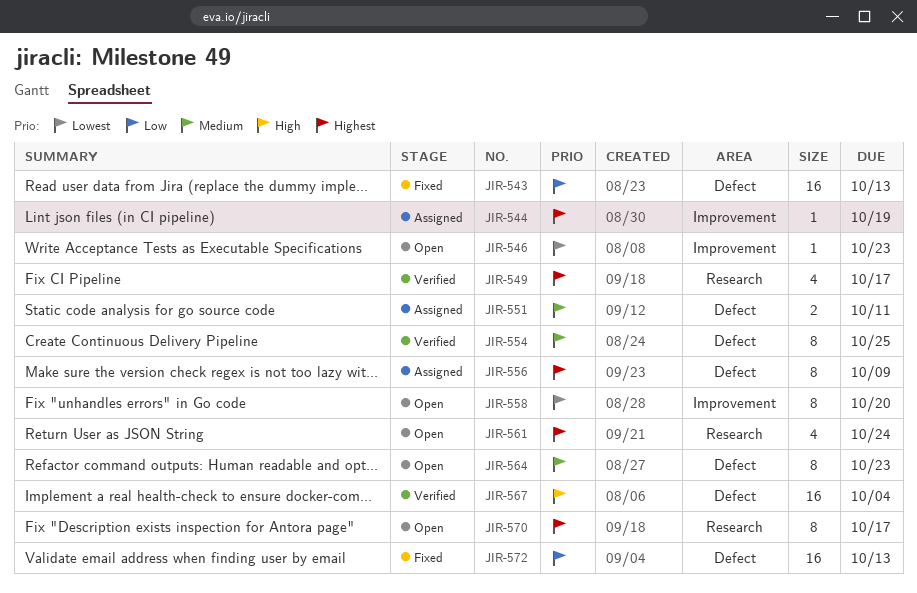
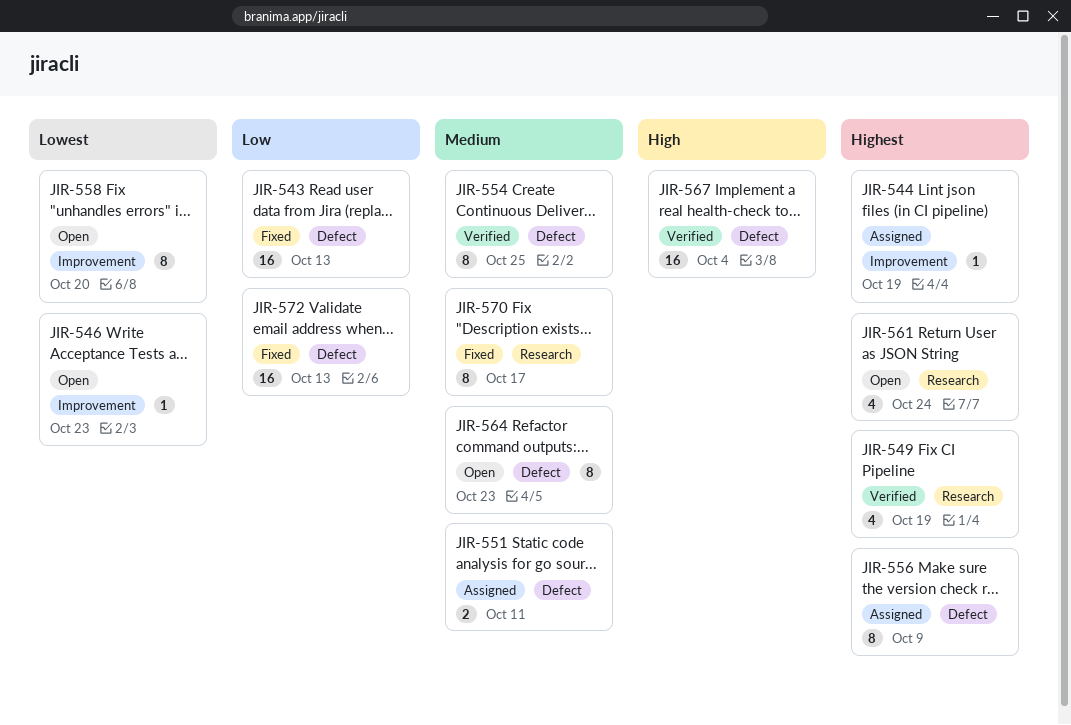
JIR-549, due: Oct 17 -> Oct 19
JIR-570, status: Open -> Fixed
JIR-570, priority: Highest -> Medium

